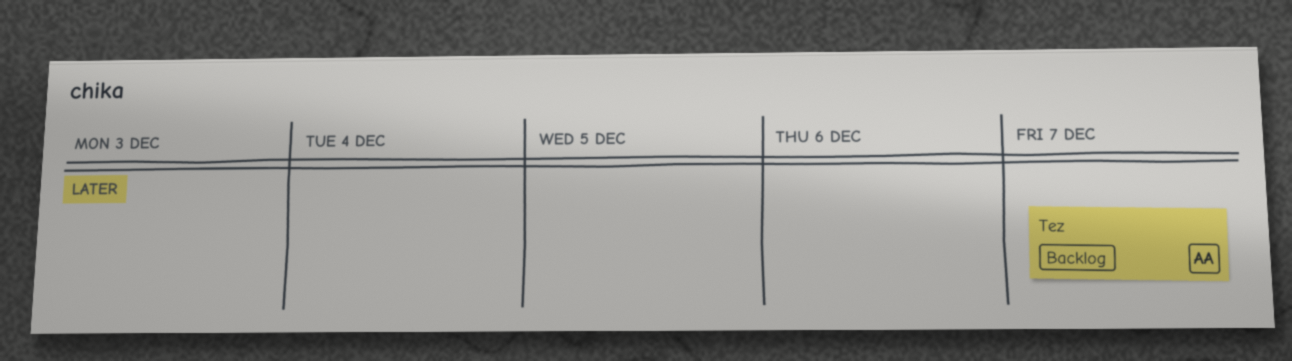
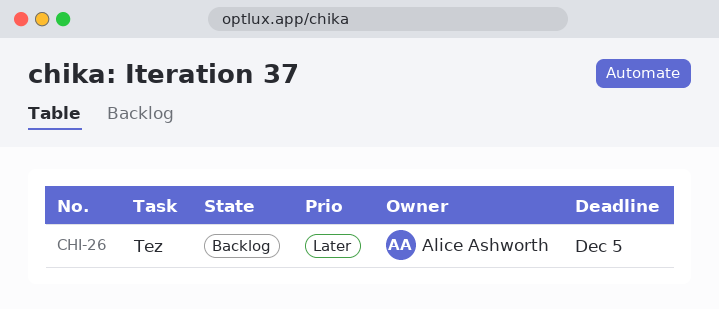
Tez, due: Dec 7 -> Dec 5

